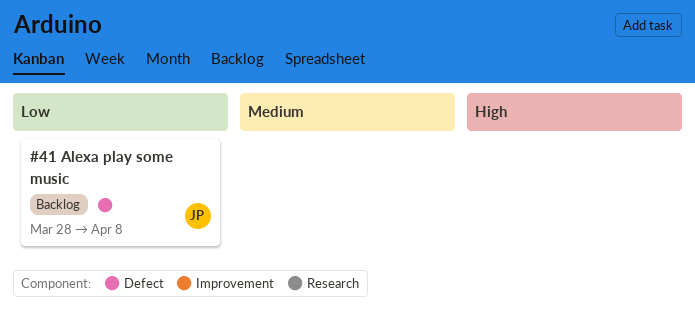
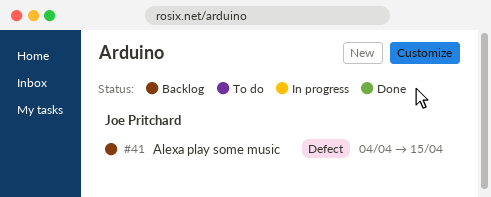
#41, start: Mar 28 -> Apr 4
#41, due: Apr 8 -> Apr 15

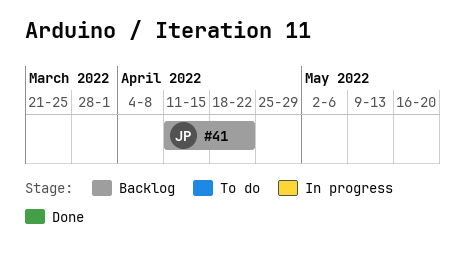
#41, start: Apr 4 -> Apr 11
#41, due: Apr 15 -> Apr 22

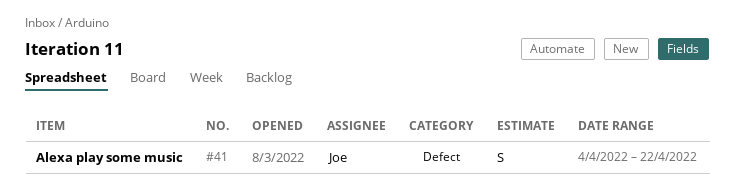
#41, start: Apr 11 -> Apr 4

